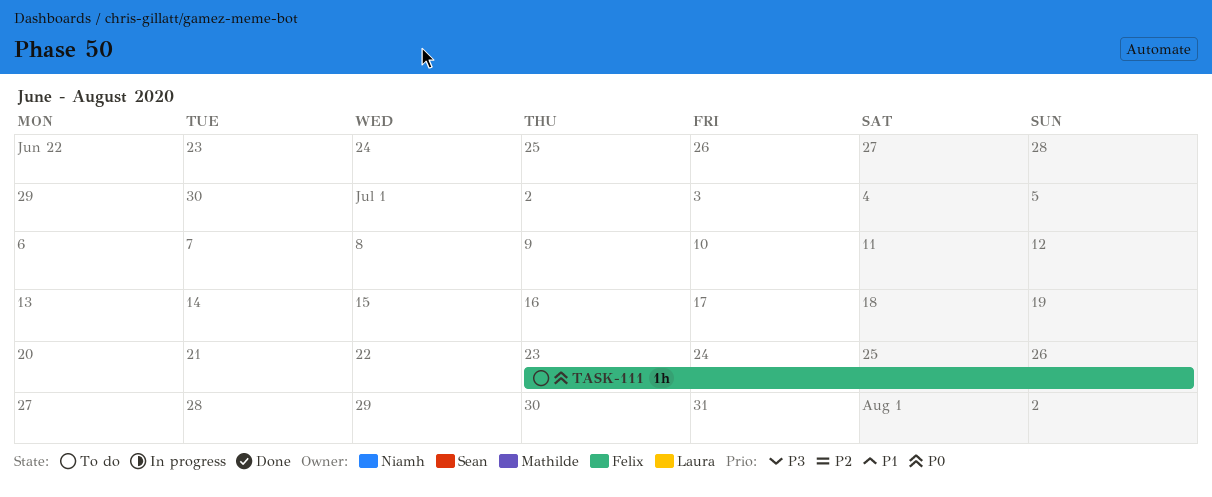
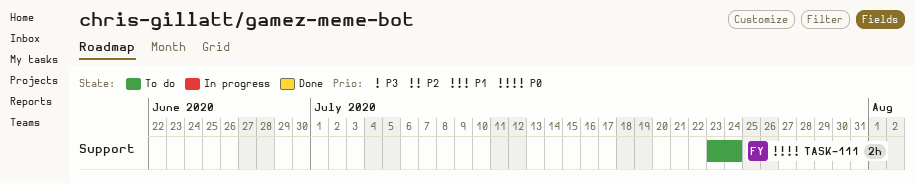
TASK-111, estimate: 1h -> 2h
TASK-111, due: Jul 26 -> Jul 24

